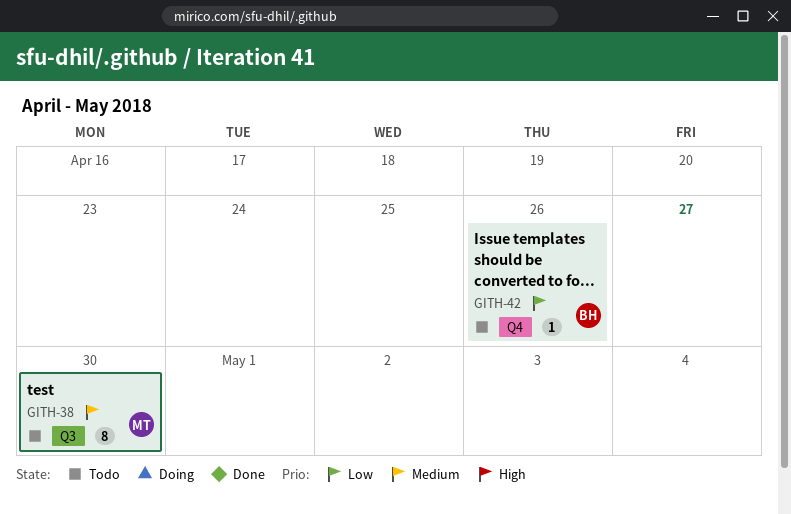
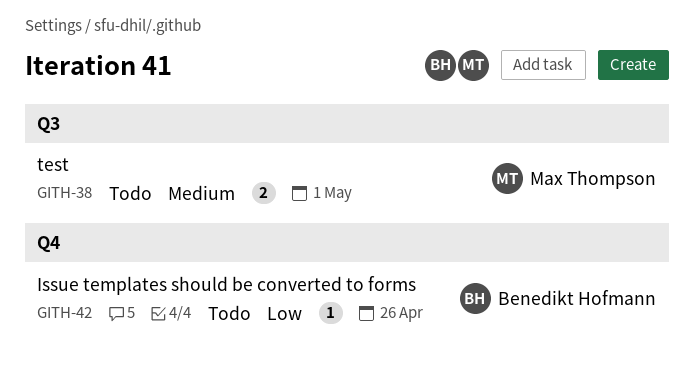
GITH-38, estimate: 8 -> 2
GITH-38, due: Apr 30 -> May 1

